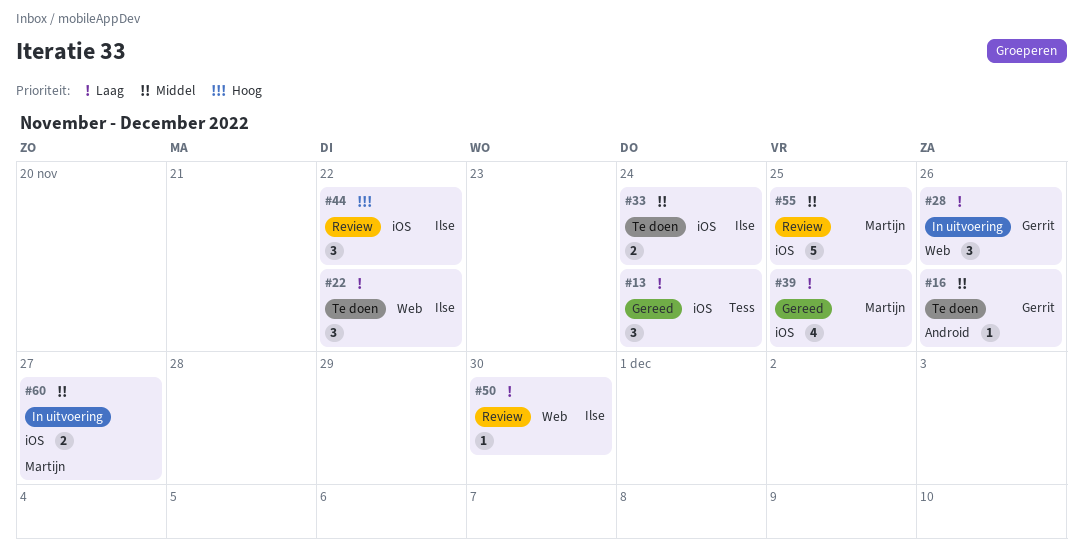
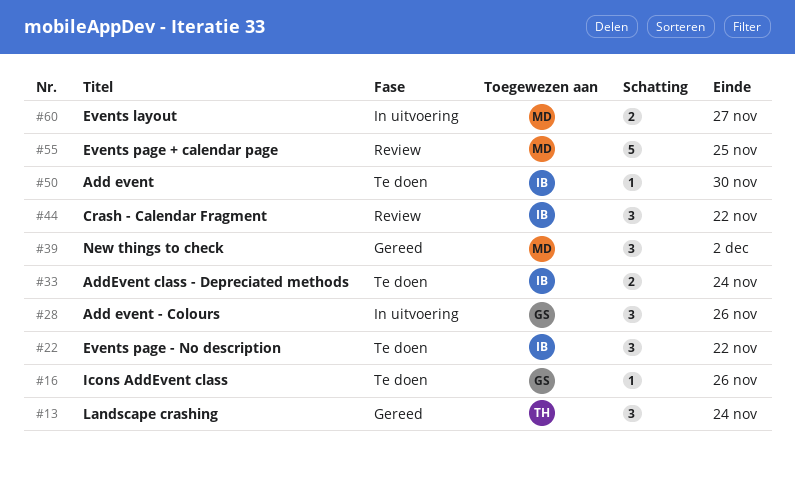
#39, estimate: 4 -> 3
#39, due: Nov 25 -> Dec 2
#50, status: Review -> Te doen

